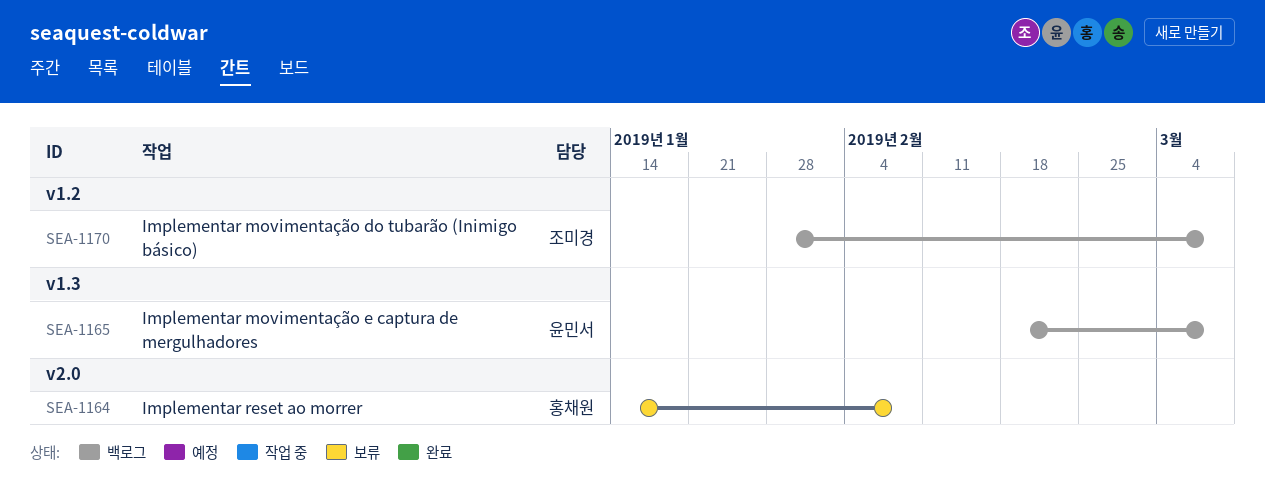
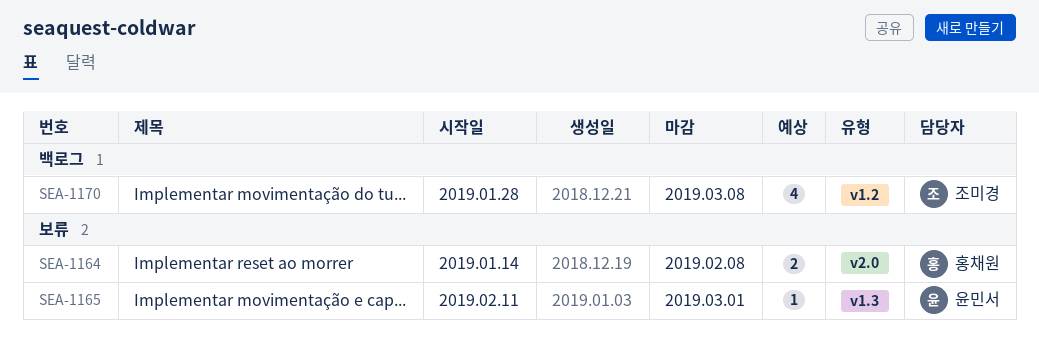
SEA-1165, status: 백로그 -> 보류
SEA-1165, start: Feb 18 -> Feb 11
SEA-1165, due: Mar 8 -> Mar 1

